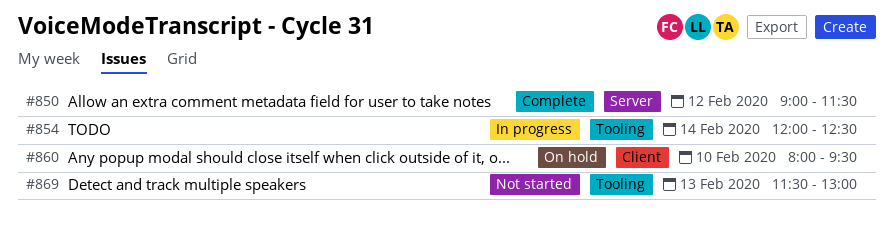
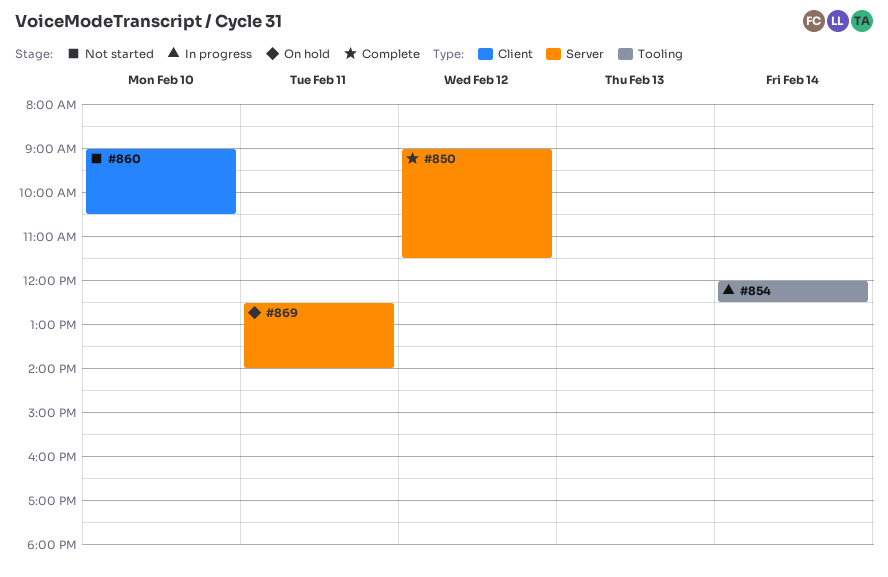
#860, status: On hold -> Not started
#860, begins: 08:00 -> 09:00
#860, ends: 09:30 -> 10:30
#869, status: Not started -> On hold
#869, label: Tooling -> Server
#869, day: Feb 13 -> Feb 11
#869, begins: 11:30 -> 12:30
#869, ends: 13:00 -> 14:00

